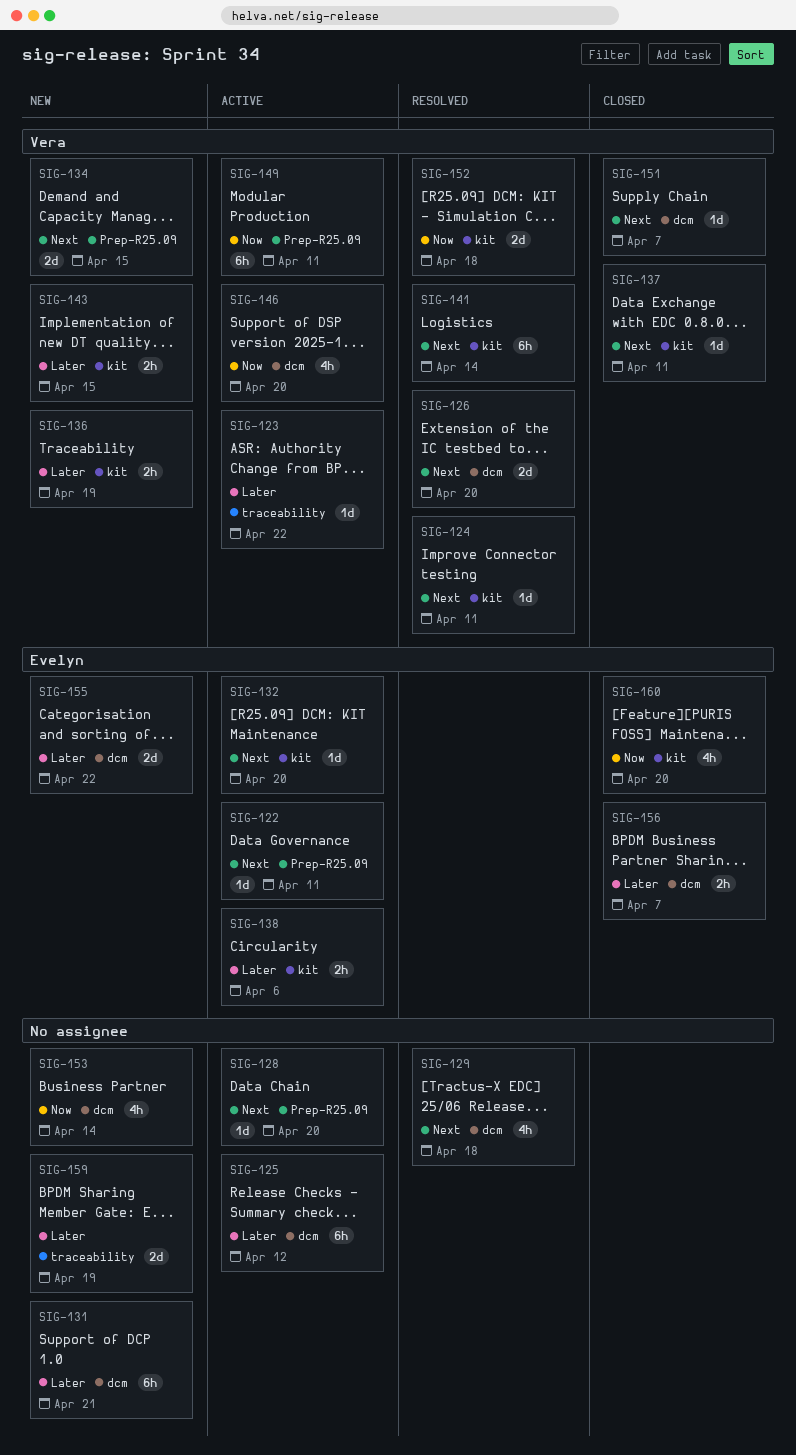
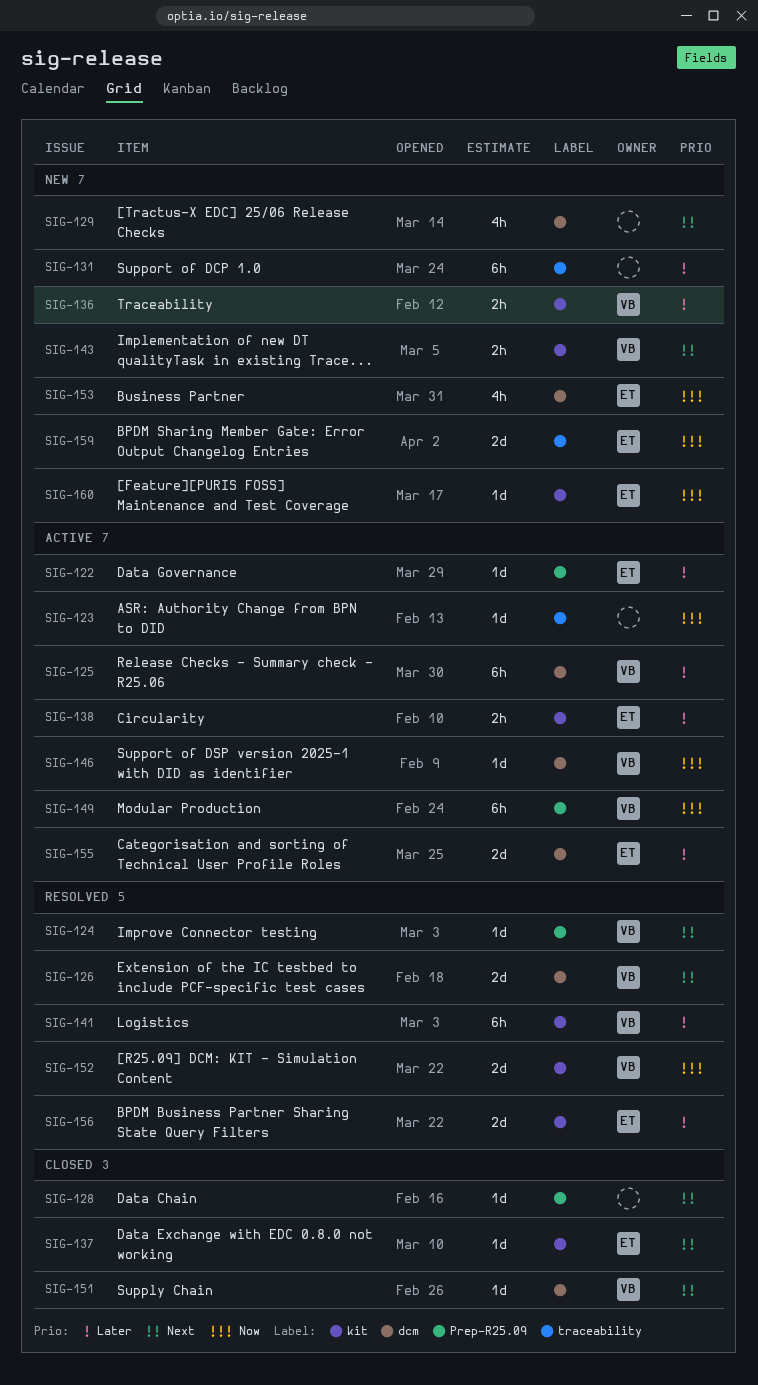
SIG-122, priority: Next -> Later
SIG-123, owner: Vera -> none
SIG-123, priority: Later -> Now
SIG-124, label: kit -> Prep-R25.09
SIG-125, owner: none -> Vera
SIG-128, status: Active -> Closed
SIG-129, status: Resolved -> New
SIG-131, label: dcm -> traceability
SIG-132: present -> none
SIG-134: present -> none
SIG-137, owner: Vera -> Evelyn
SIG-141, priority: Next -> Later
SIG-143, priority: Later -> Next
SIG-146, estimate: 4h -> 1d
SIG-153, owner: none -> Evelyn
SIG-155, status: New -> Active
SIG-156, status: Closed -> Resolved
SIG-156, label: dcm -> kit
SIG-156, estimate: 2h -> 2d
SIG-159, owner: none -> Evelyn
SIG-159, priority: Later -> Now
SIG-160, status: Closed -> New
SIG-160, estimate: 4h -> 1d

